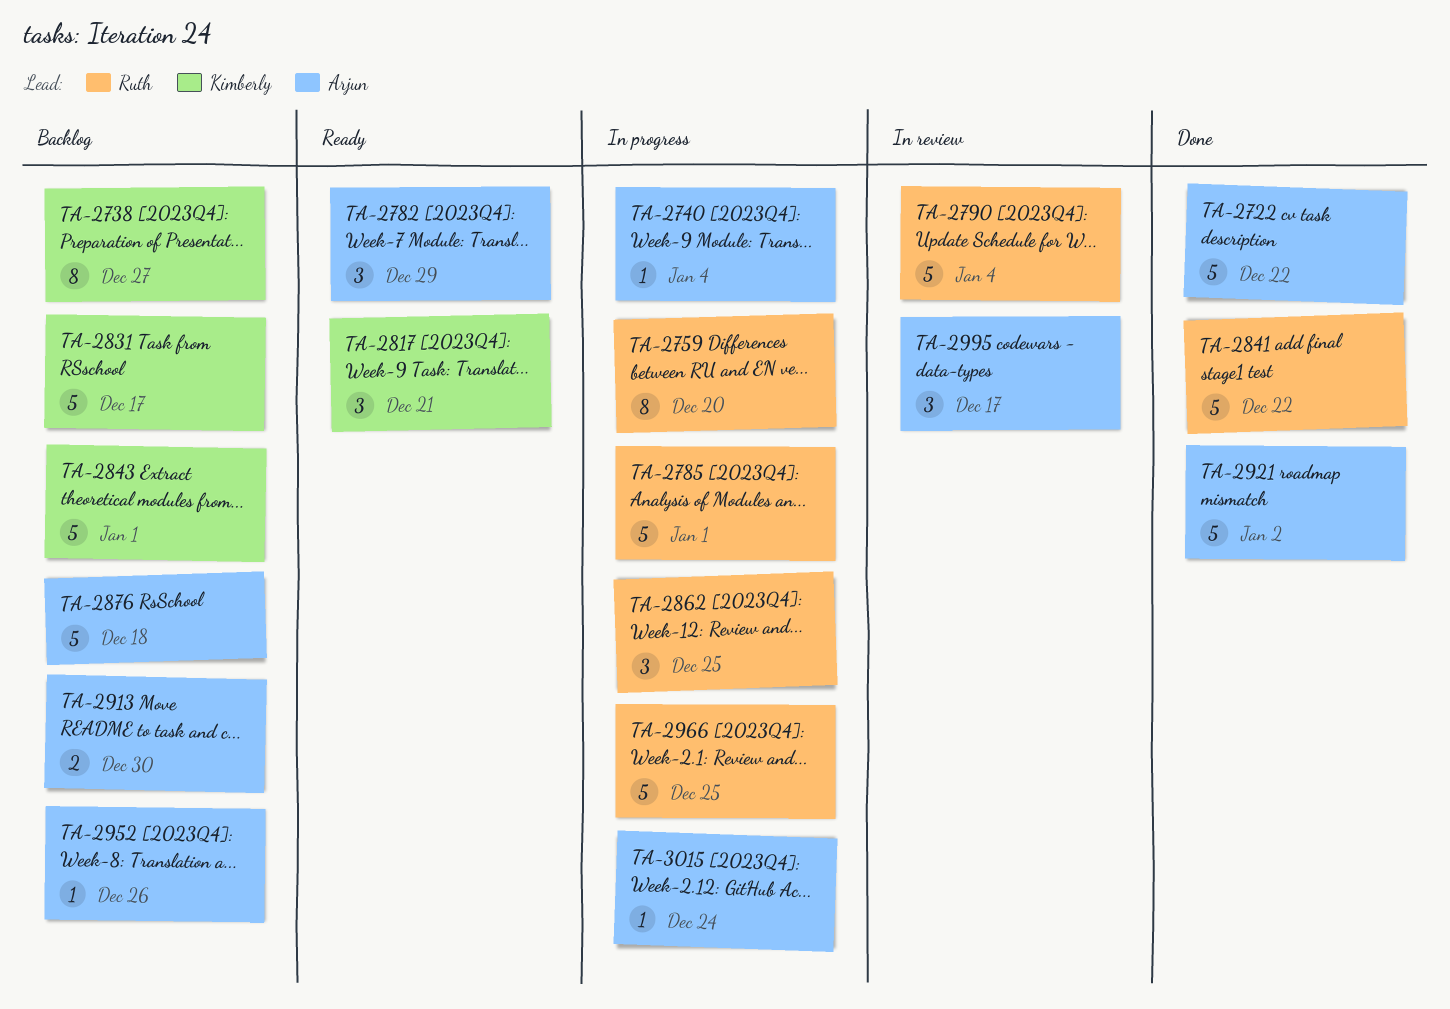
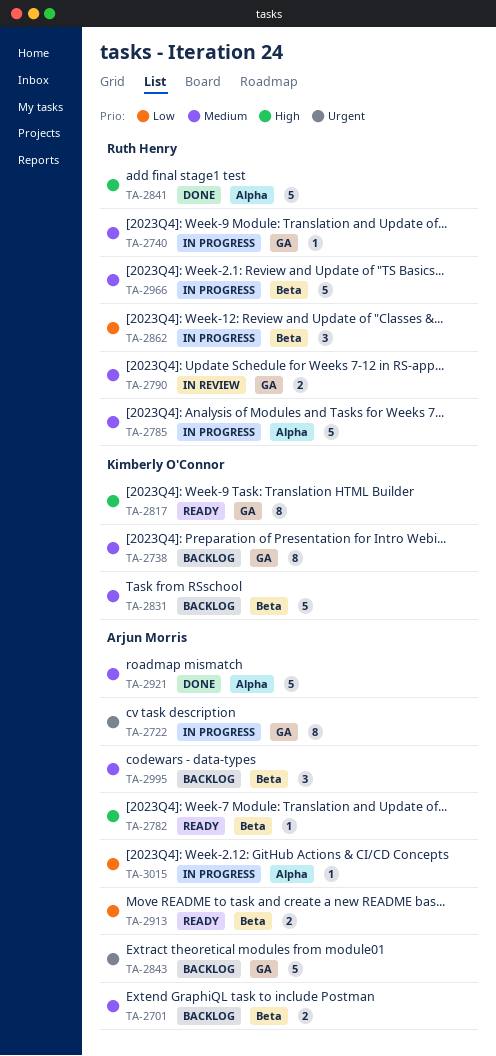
TA-2701: none -> present
TA-2722, status: Done -> In progress
TA-2722, estimate: 5 -> 8
TA-2740, owner: Arjun Morris -> Ruth Henry
TA-2759: present -> none
TA-2782, estimate: 3 -> 1
TA-2790, estimate: 5 -> 2
TA-2817, estimate: 3 -> 8
TA-2843, owner: Kimberly O'Connor -> Arjun Morris
TA-2876: present -> none
TA-2913, status: Backlog -> Ready
TA-2952: present -> none
TA-2995, status: In review -> Backlog

